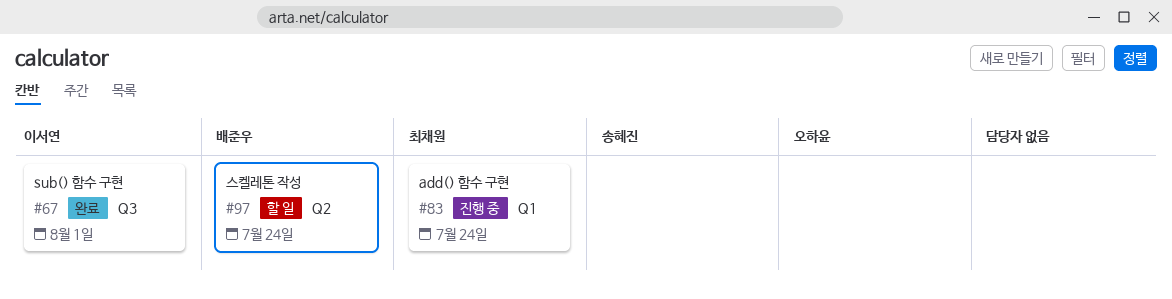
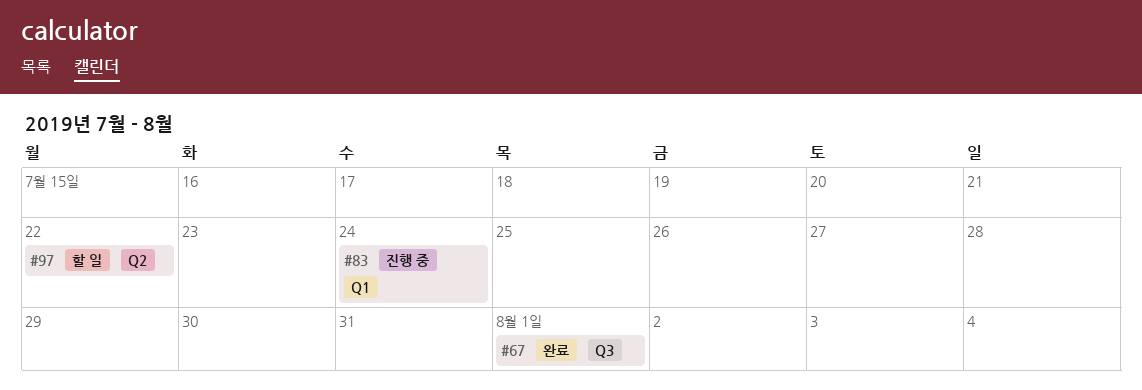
#97, due: Jul 24 -> Jul 22

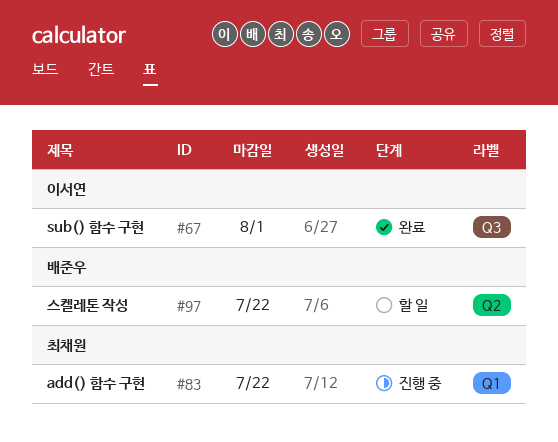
#83, due: Jul 24 -> Jul 22

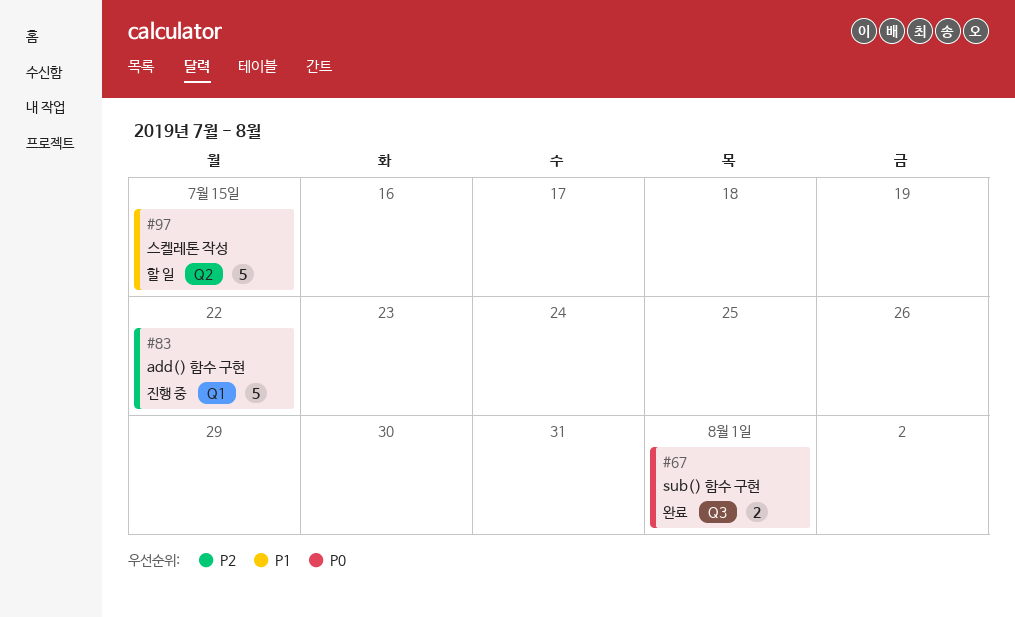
#97, due: Jul 22 -> Jul 15

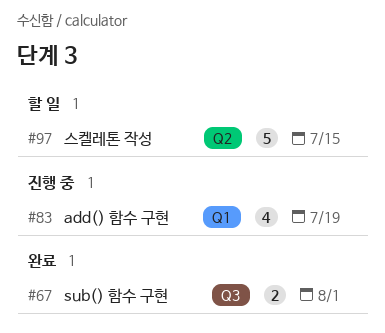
#83, estimate: 5 -> 4
#83, due: Jul 22 -> Jul 19

